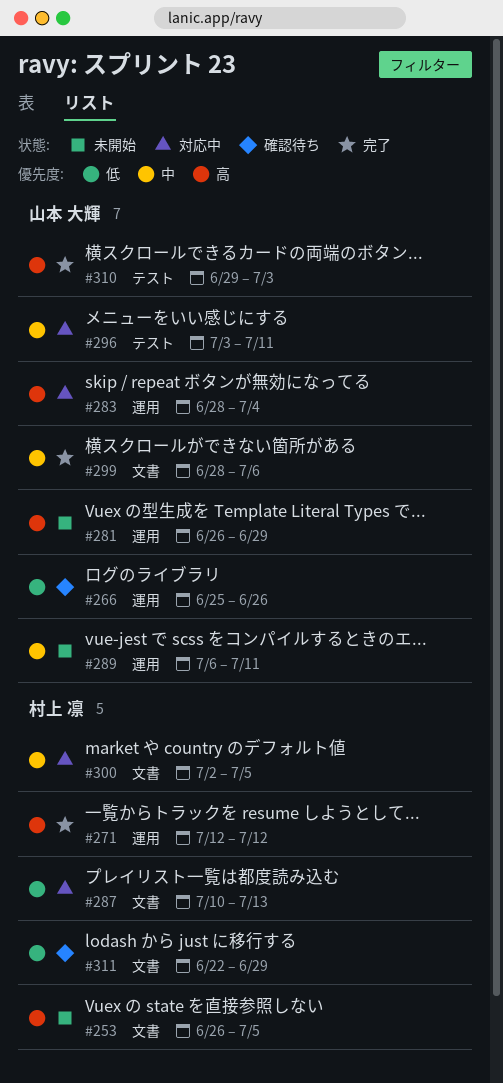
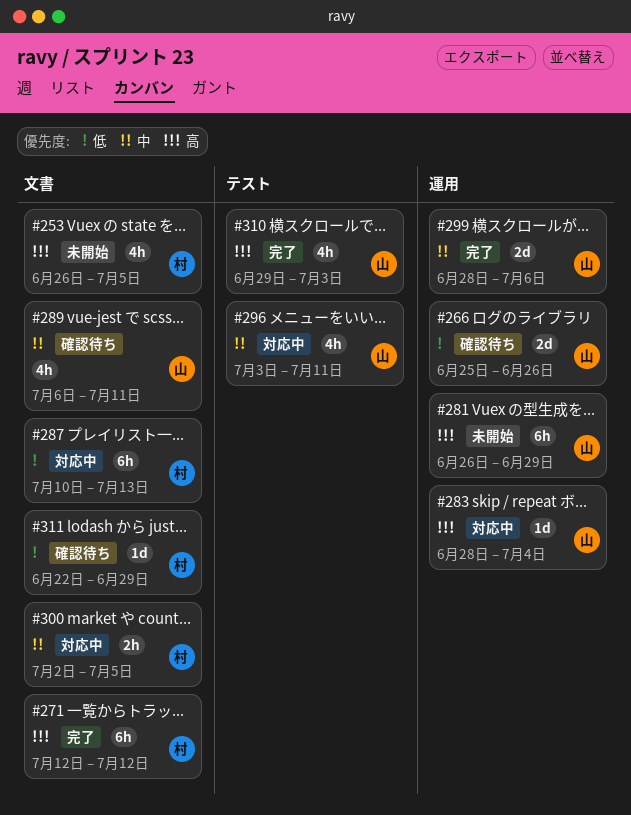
#271, label: 運用 -> 文書
#289, status: 未開始 -> 確認待ち
#289, label: 運用 -> 文書
#299, label: 文書 -> 運用

